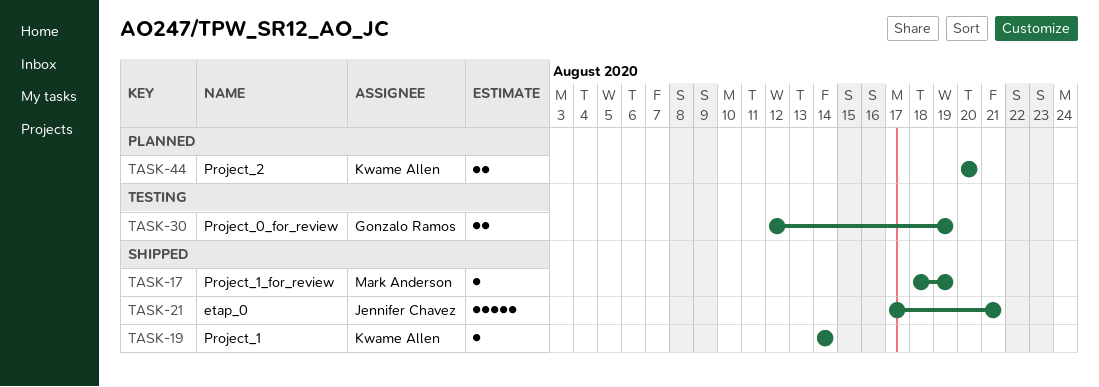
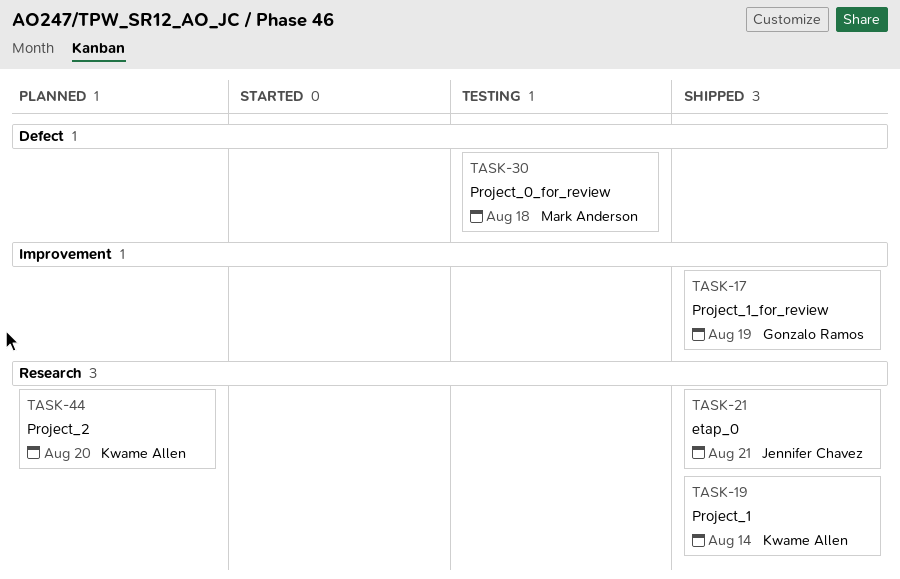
TASK-17, owner: Mark Anderson -> Gonzalo Ramos
TASK-30, owner: Gonzalo Ramos -> Mark Anderson
TASK-30, due: Aug 19 -> Aug 18

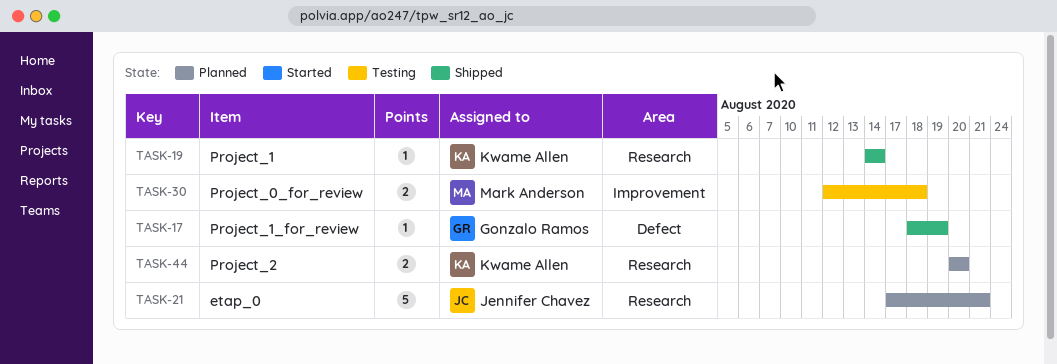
TASK-17, label: Improvement -> Defect
TASK-21, status: Shipped -> Planned
TASK-30, label: Defect -> Improvement

